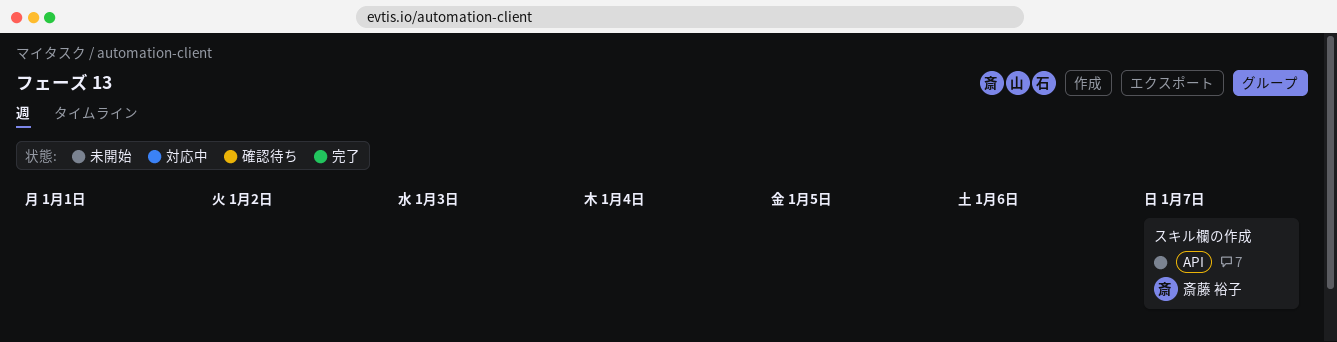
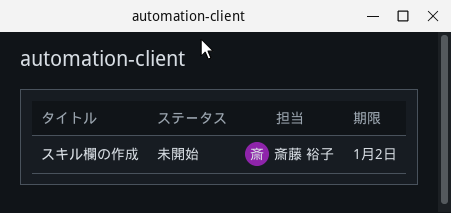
スキル欄の作成, due: Jan 7 -> Jan 2

